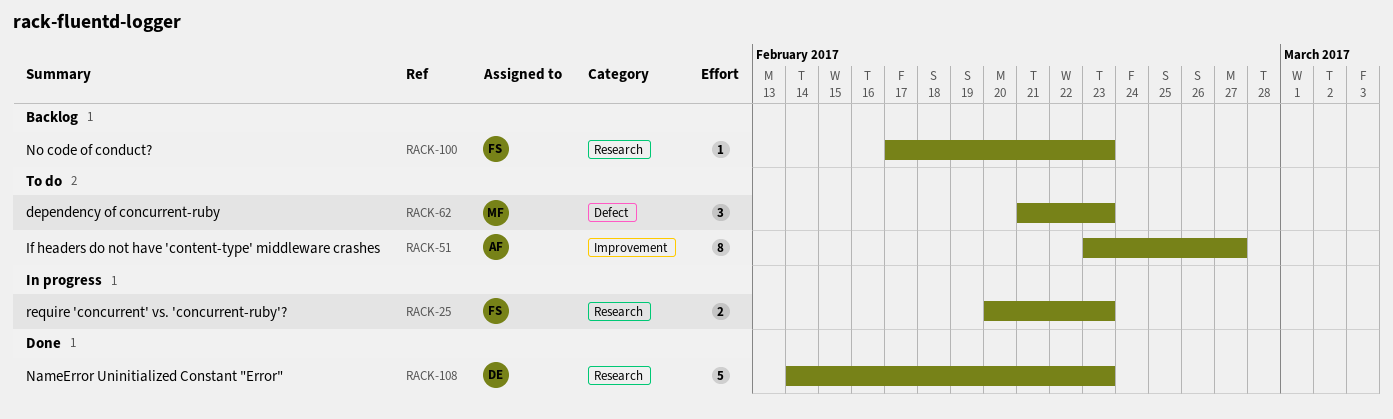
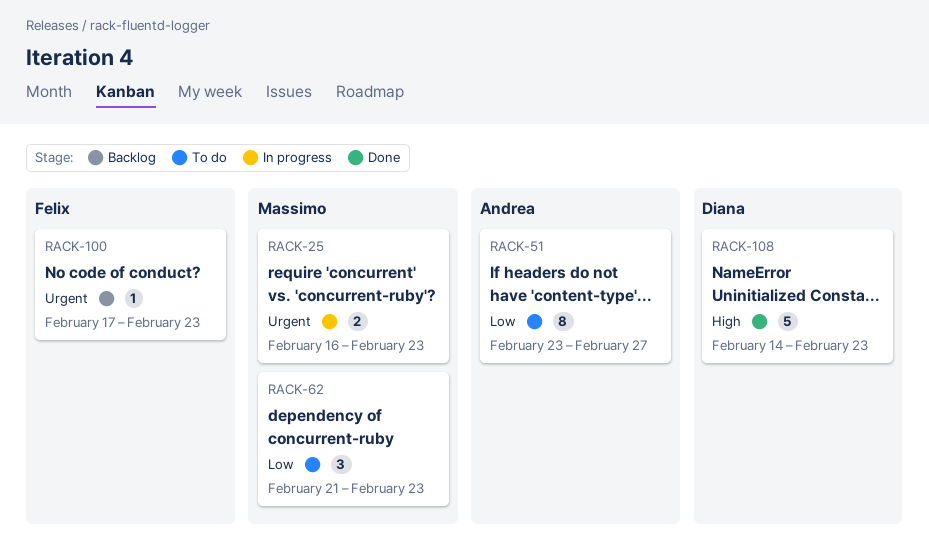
RACK-25, owner: Felix -> Massimo
RACK-25, start: Feb 20 -> Feb 16

